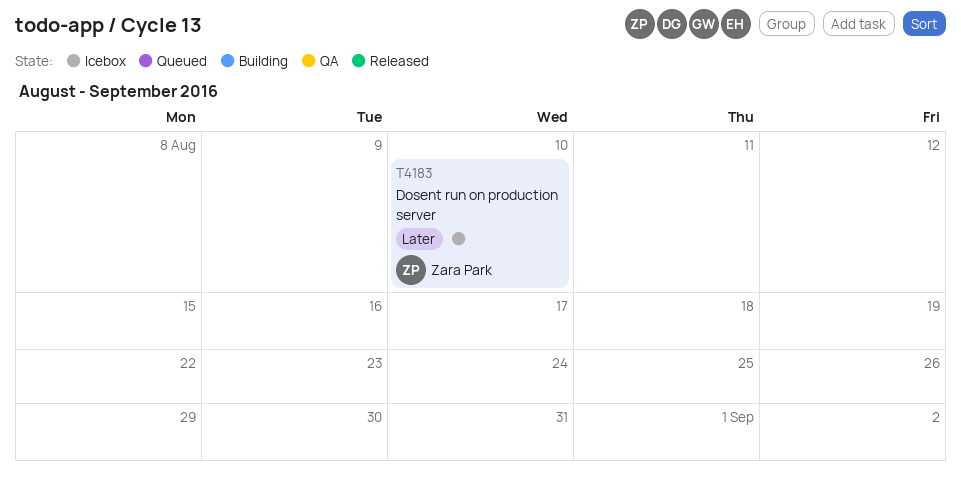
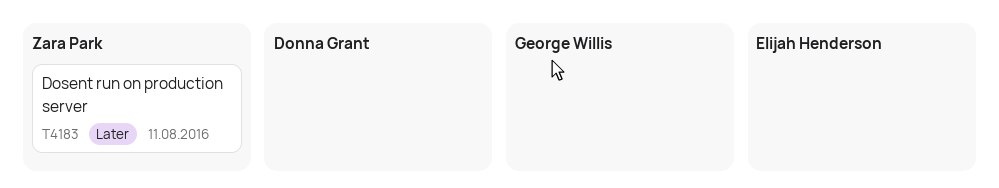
T4183, due: Aug 10 -> Aug 11

